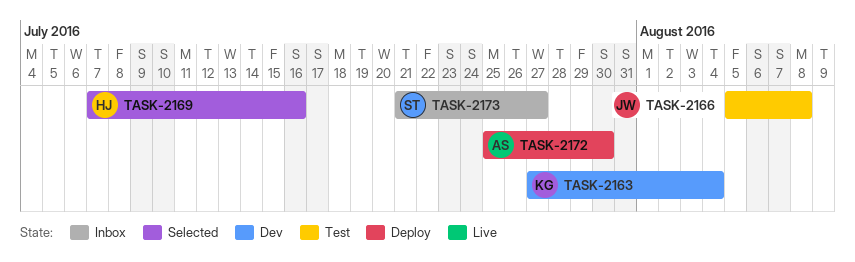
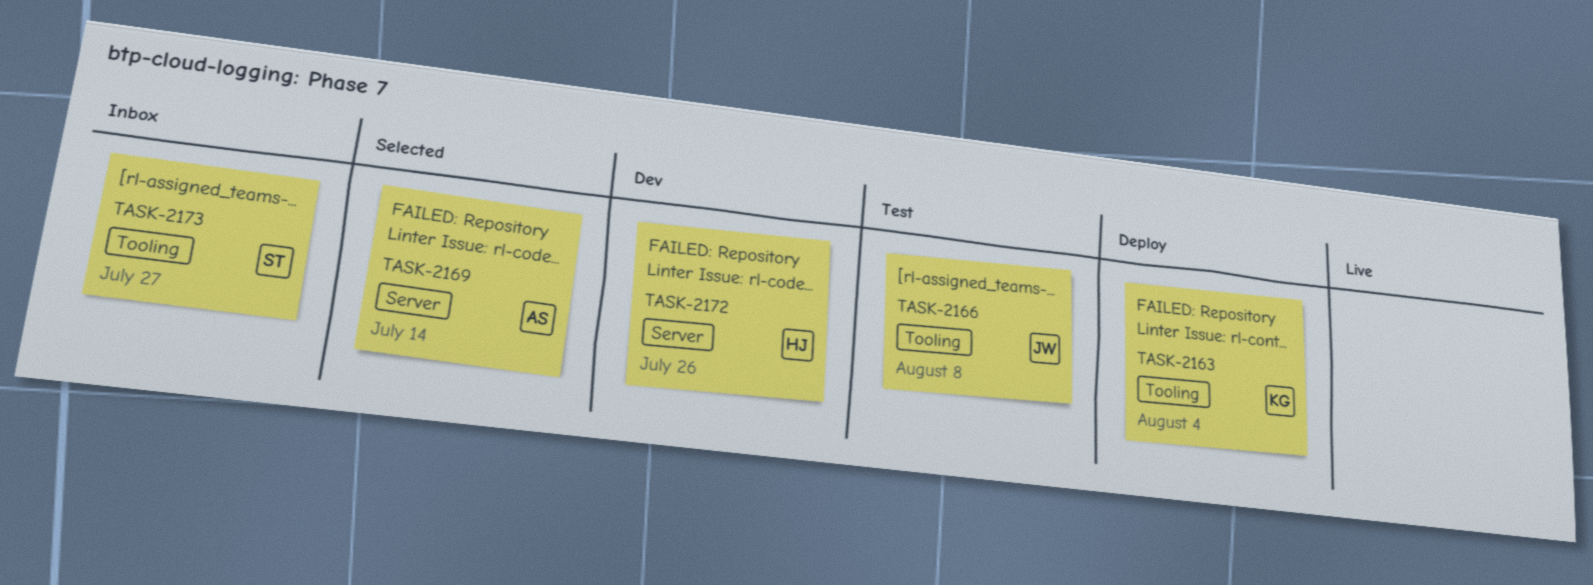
TASK-2163, status: Dev -> Deploy
TASK-2169, owner: HJ -> AS
TASK-2169, due: Jul 16 -> Jul 14
TASK-2172, status: Deploy -> Dev
TASK-2172, owner: AS -> HJ
TASK-2172, due: Jul 30 -> Jul 26

